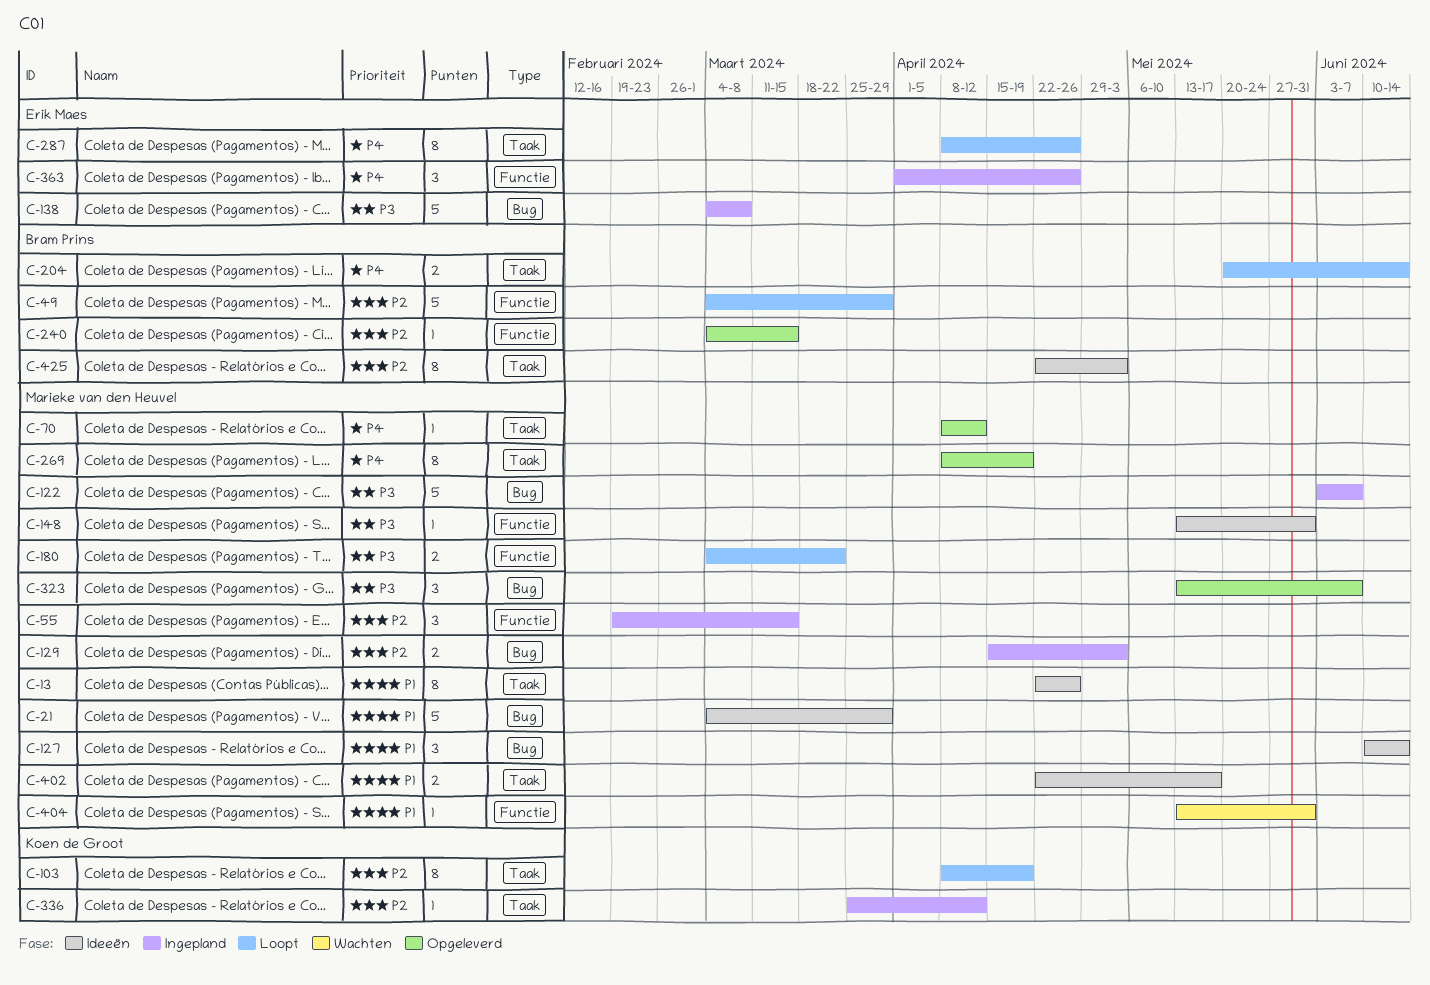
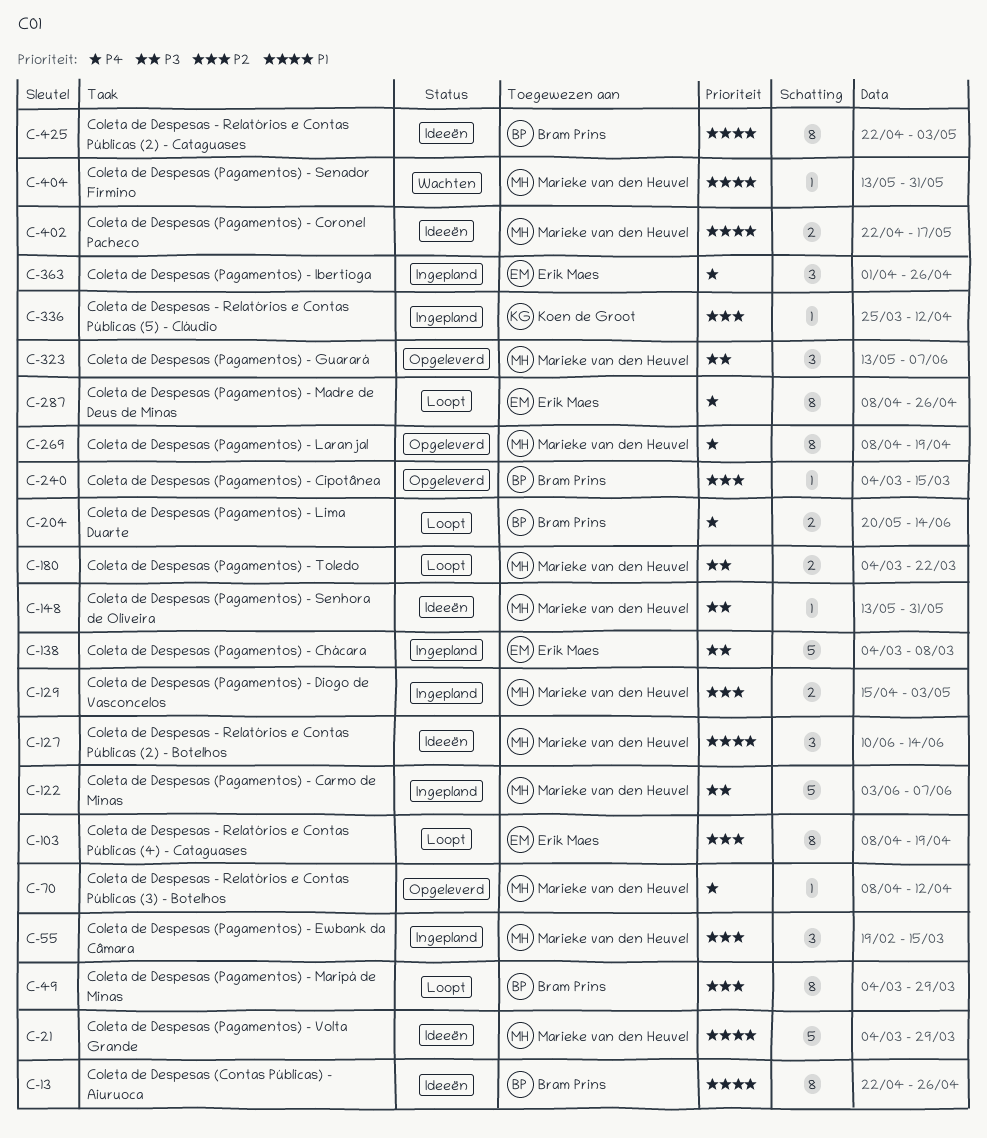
C-13, owner: Marieke van den Heuvel -> Bram Prins
C-49, estimate: 5 -> 8
C-103, owner: Koen de Groot -> Erik Maes
C-425, priority: P2 -> P1

